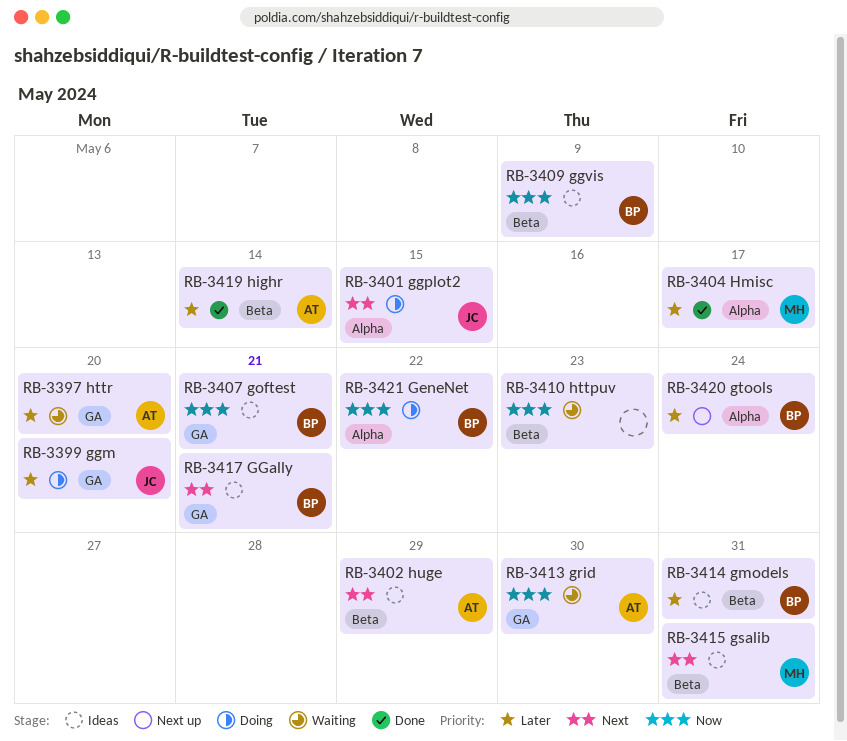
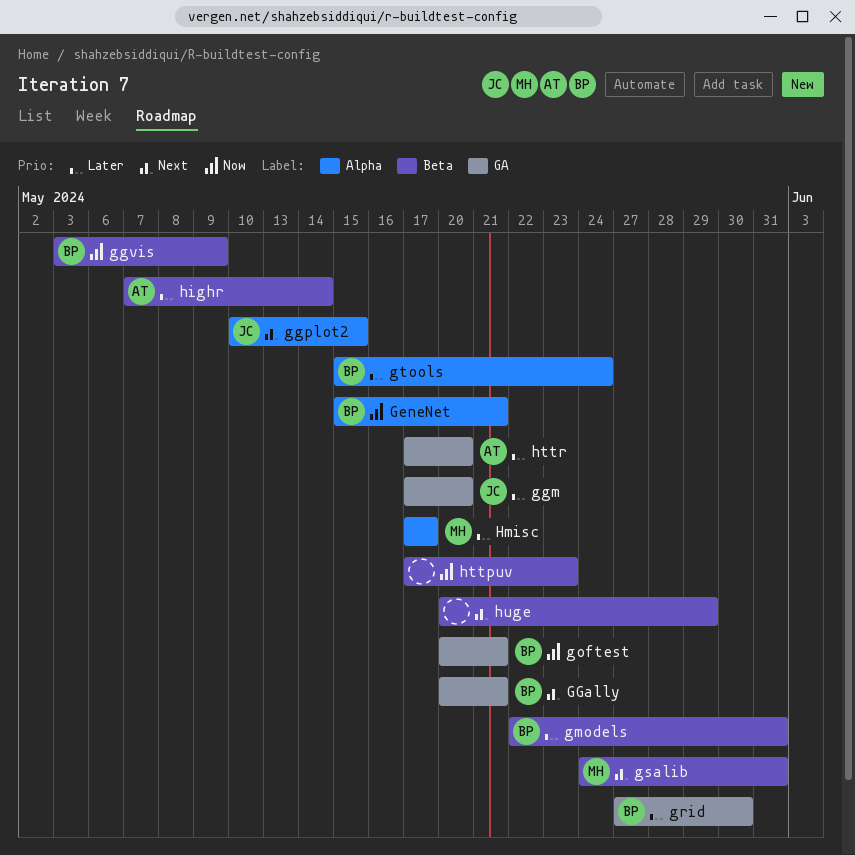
GeneNet, due: May 22 -> May 21
grid, owner: AT -> BP
grid, priority: Now -> Later
huge, owner: AT -> none

